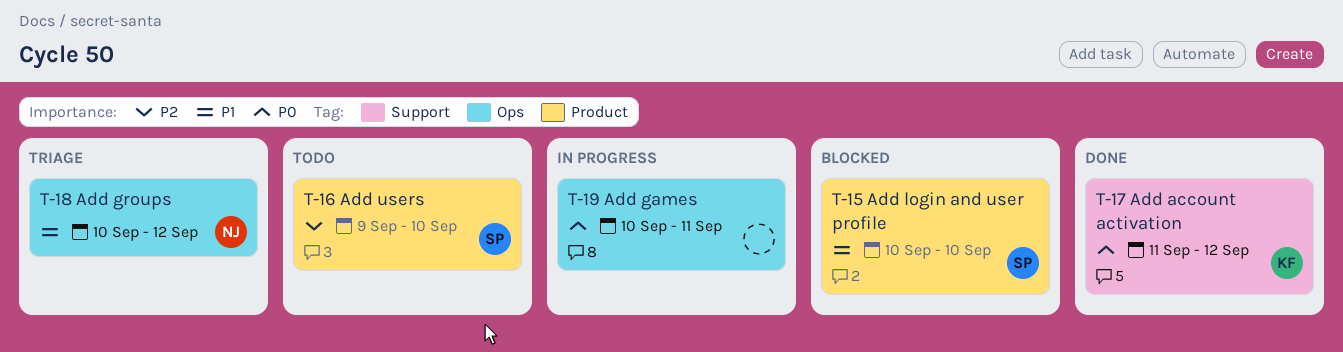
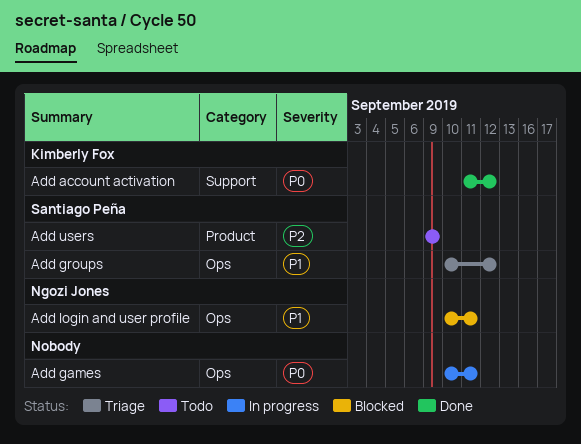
Add groups, owner: Ngozi Jones -> Santiago Peña
Add login and user profile, owner: Santiago Peña -> Ngozi Jones
Add login and user profile, label: Product -> Ops
Add login and user profile, due: Sep 10 -> Sep 11
Add users, due: Sep 10 -> Sep 9

